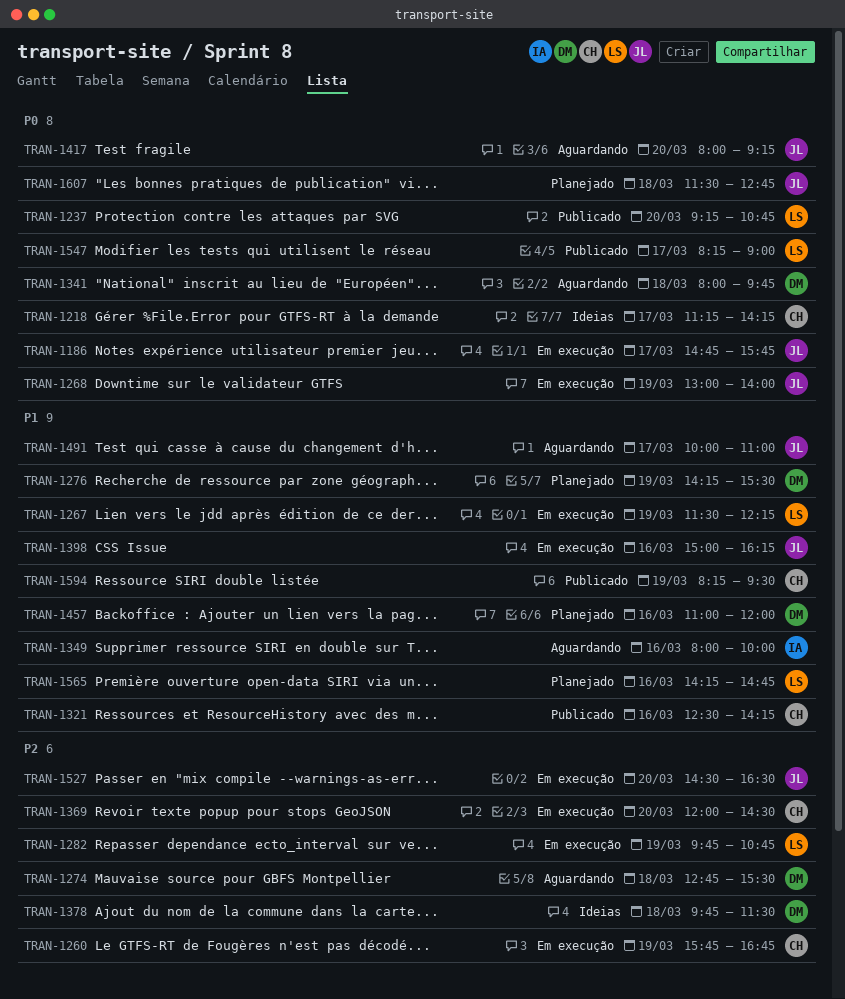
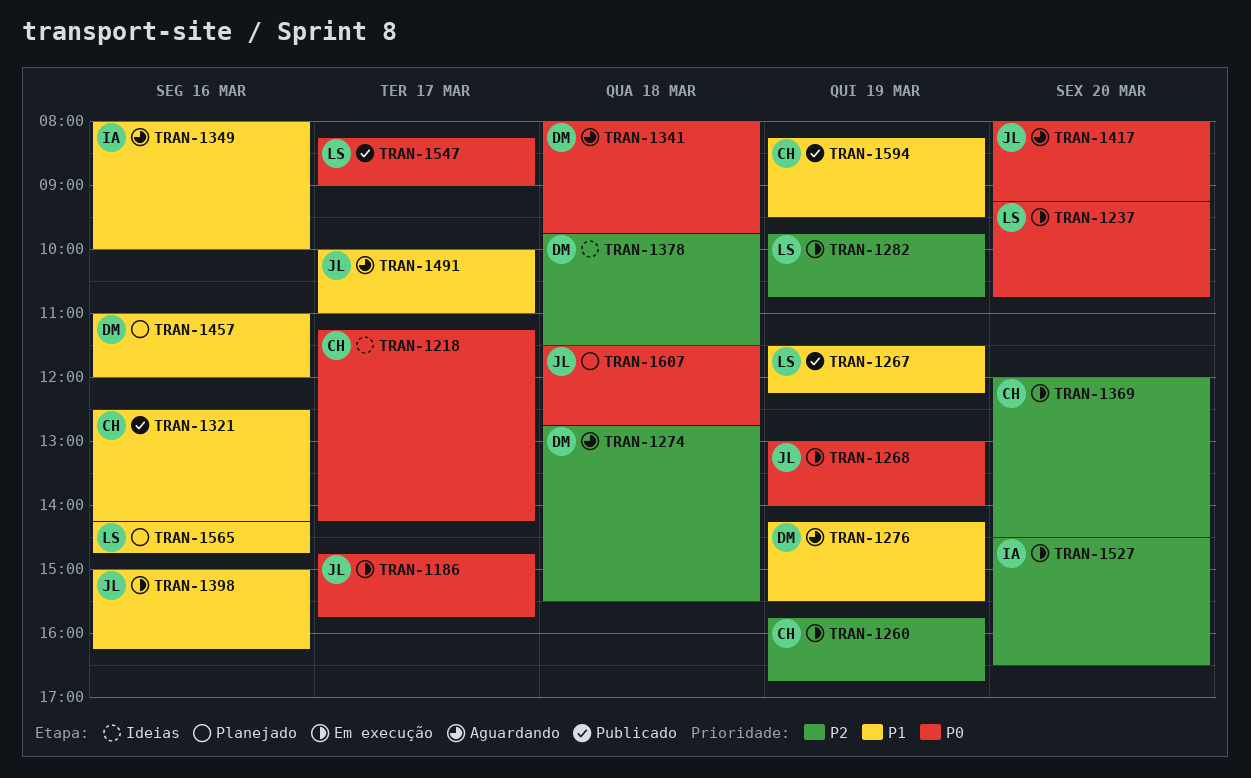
TRAN-1237, status: Publicado -> Em execução
TRAN-1267, status: Em execução -> Publicado
TRAN-1276, status: Planejado -> Aguardando
TRAN-1527, owner: JL -> IA

